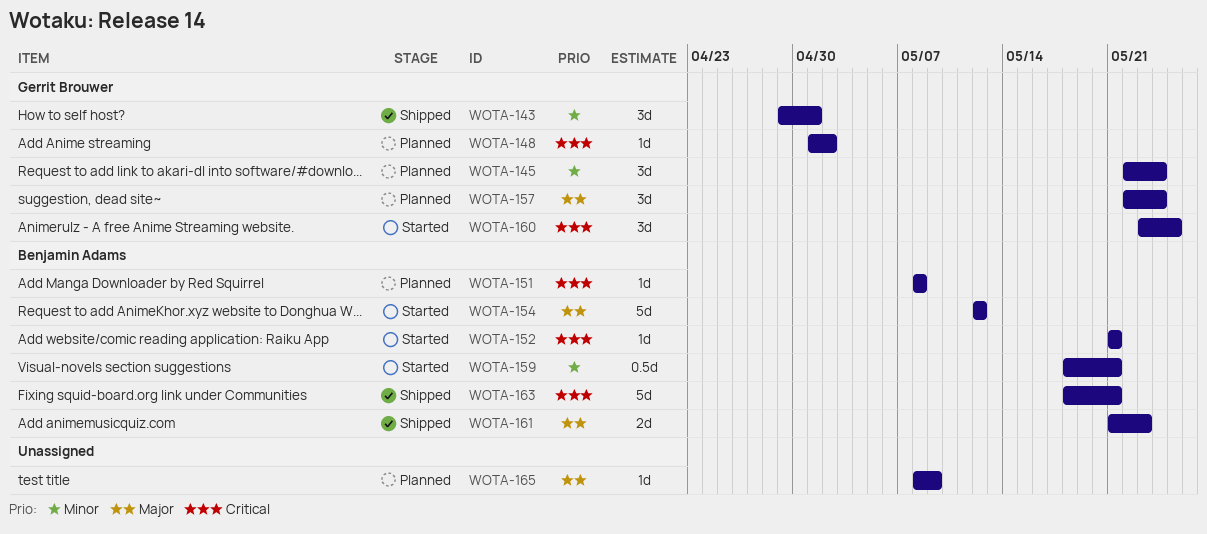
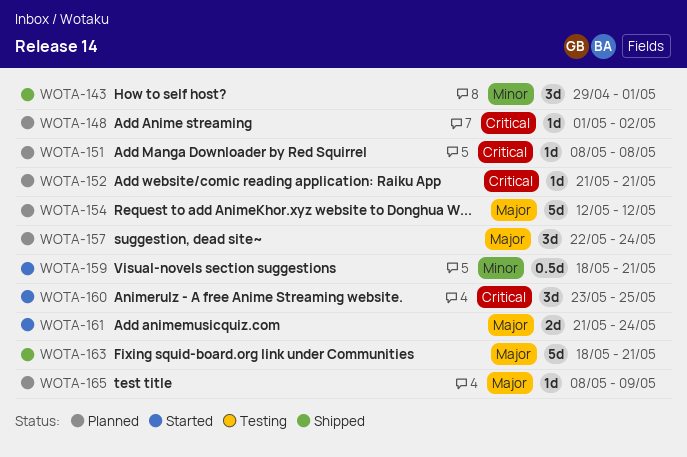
WOTA-145: present -> none
WOTA-152, status: Started -> Planned
WOTA-154, status: Started -> Planned
WOTA-161, status: Shipped -> Started
WOTA-161, due: May 23 -> May 24
WOTA-163, priority: Critical -> Major

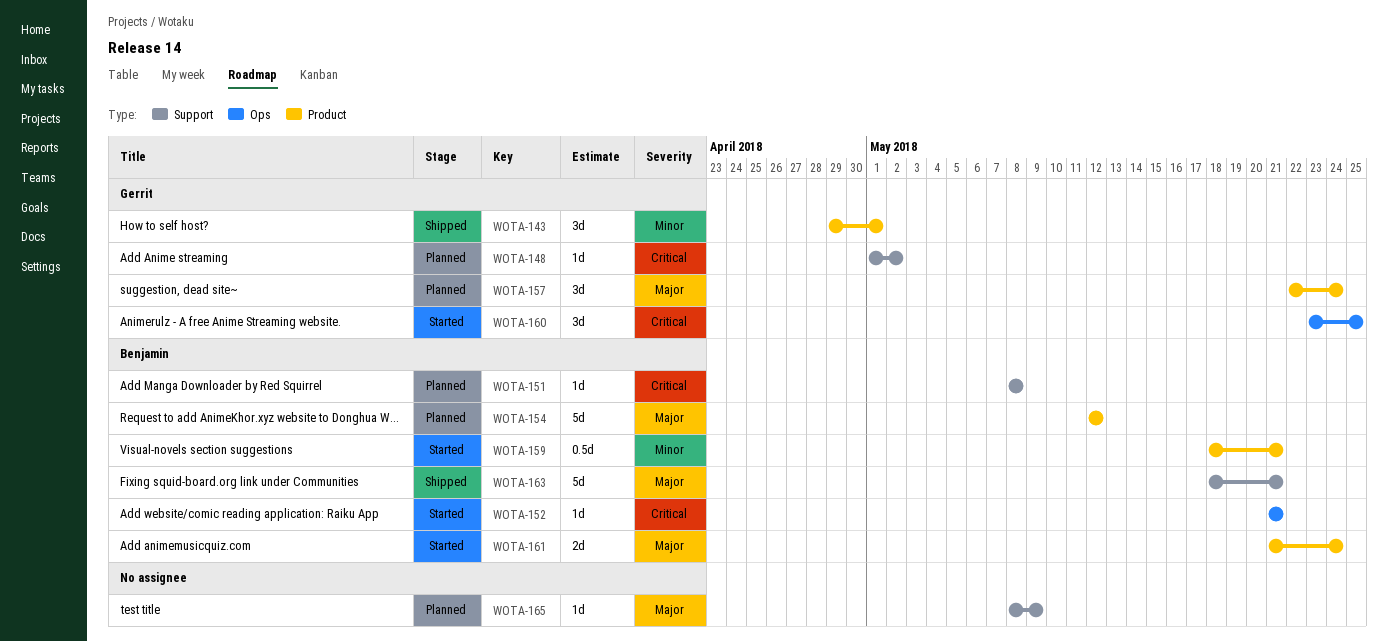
WOTA-152, status: Planned -> Started

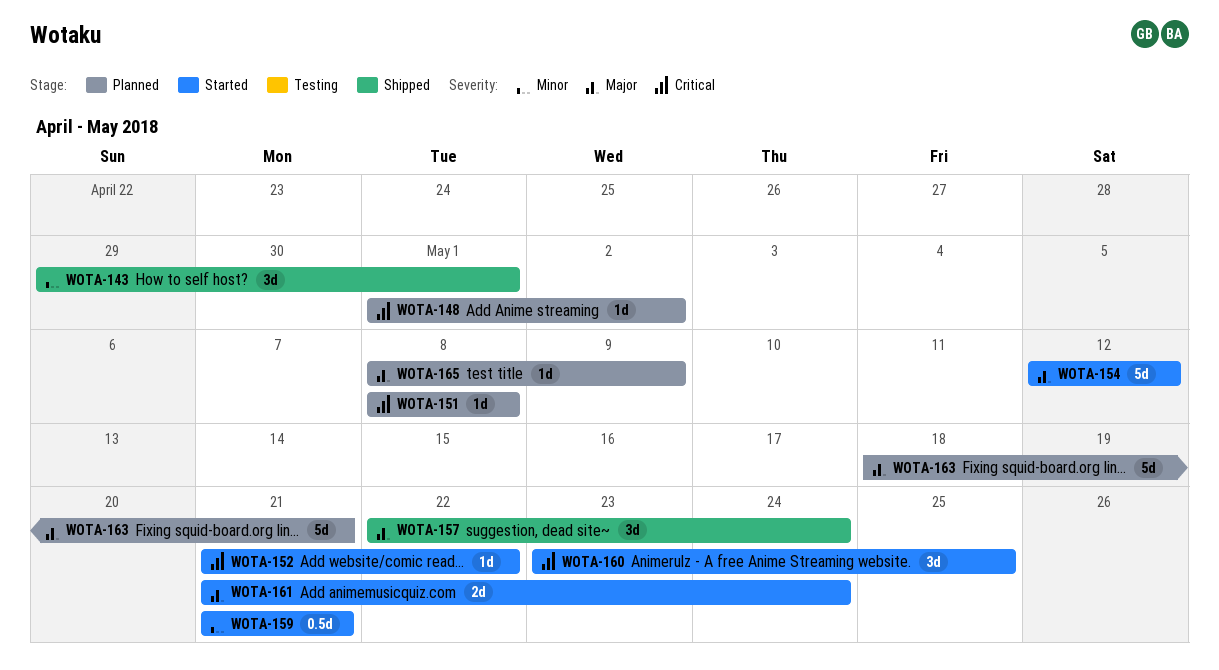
WOTA-152, due: May 21 -> May 22
WOTA-154, status: Planned -> Started
WOTA-157, status: Planned -> Shipped
WOTA-159, start: May 18 -> May 21
WOTA-163, status: Shipped -> Planned

